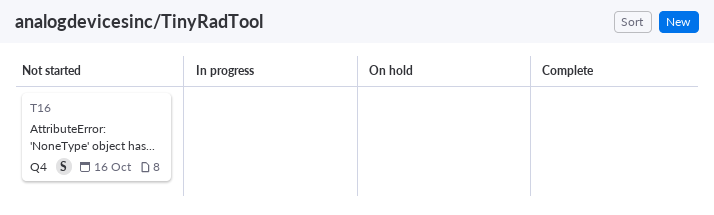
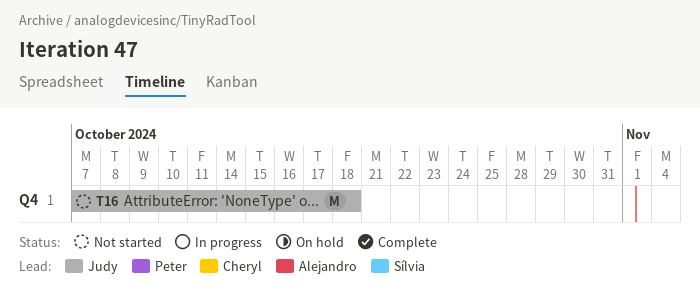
T16, estimate: S -> M
T16, due: Oct 16 -> Oct 18

